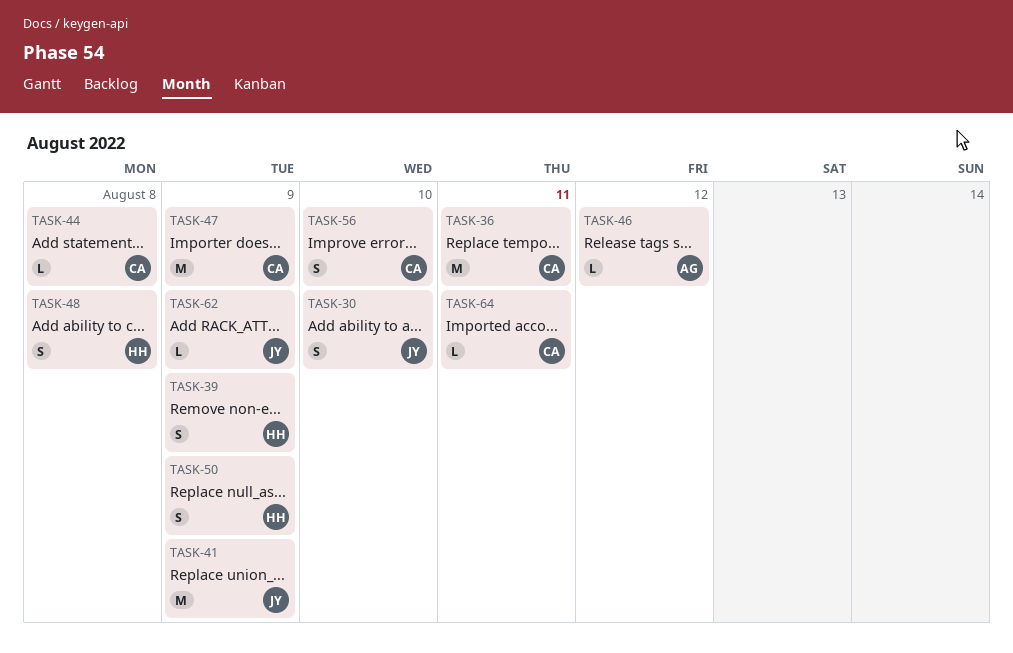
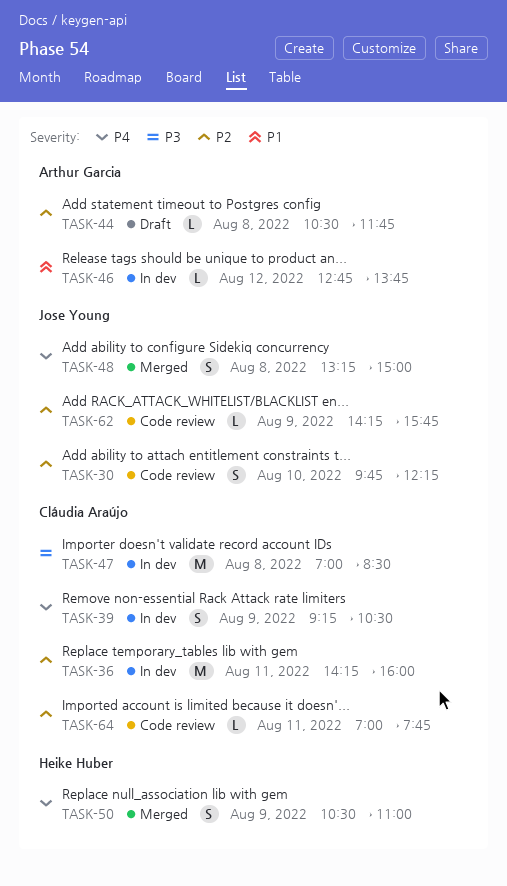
TASK-39, owner: Heike Huber -> Cláudia Araújo
TASK-41: present -> none
TASK-44, owner: Cláudia Araújo -> Arthur Garcia
TASK-47, day: Aug 9 -> Aug 8
TASK-48, owner: Heike Huber -> Jose Young
TASK-56: present -> none

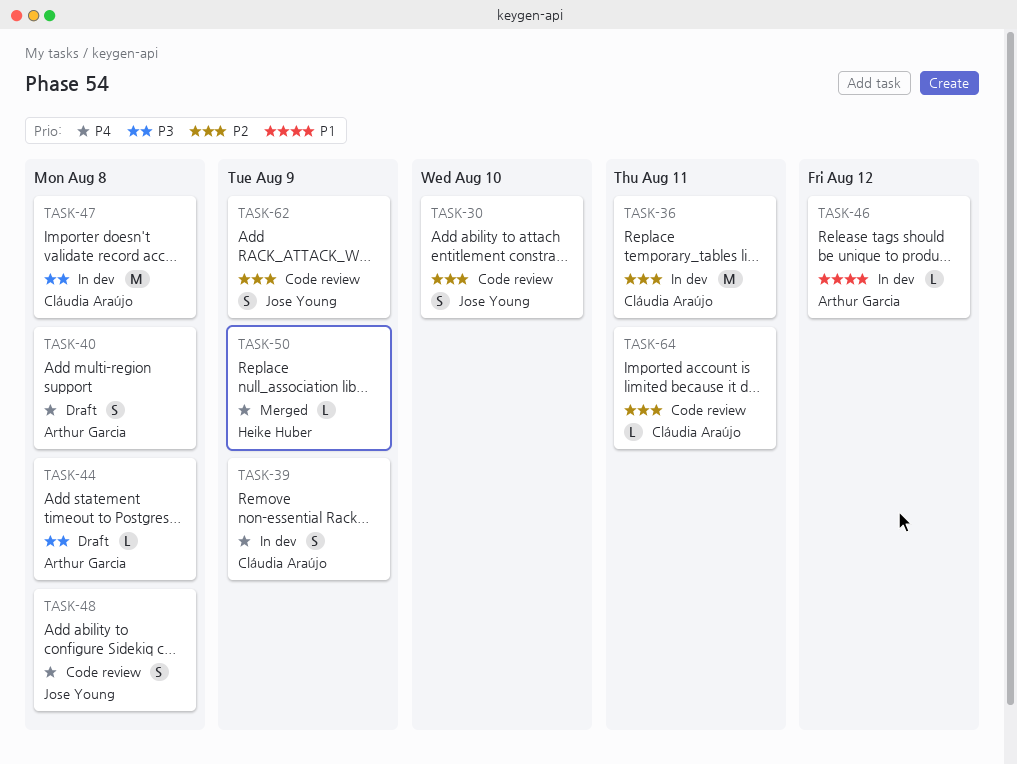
TASK-40: none -> present
TASK-44, priority: P2 -> P3
TASK-48, status: Merged -> Code review
TASK-50, estimate: S -> L
TASK-62, estimate: L -> S

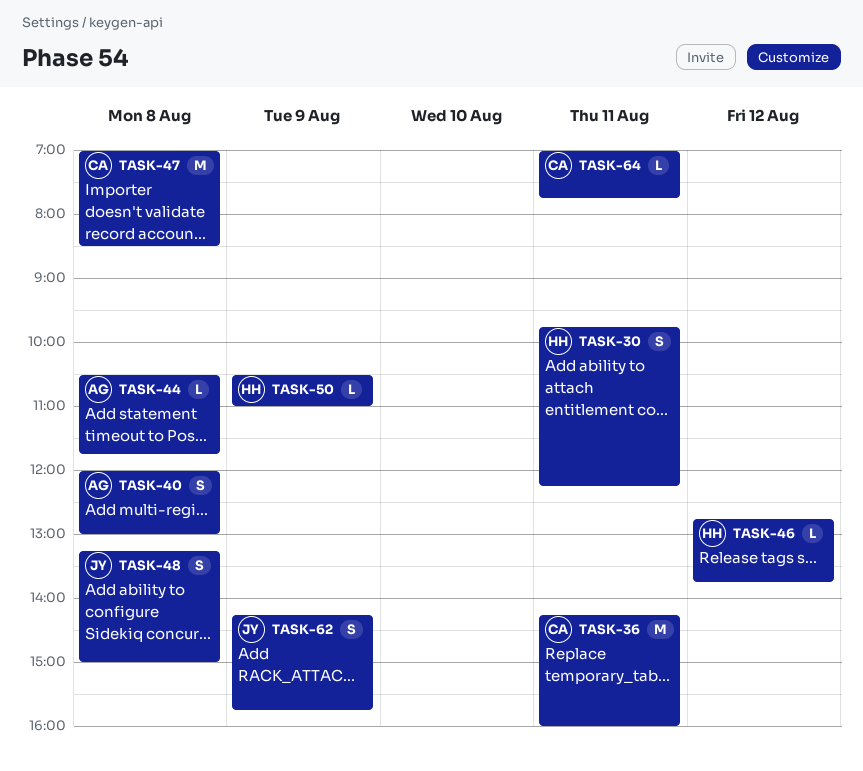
TASK-30, owner: Jose Young -> Heike Huber
TASK-30, day: Aug 10 -> Aug 11
TASK-39: present -> none
TASK-46, owner: Arthur Garcia -> Heike Huber

